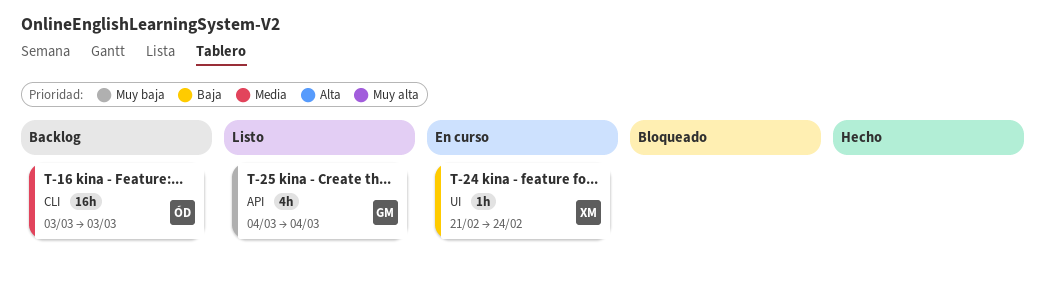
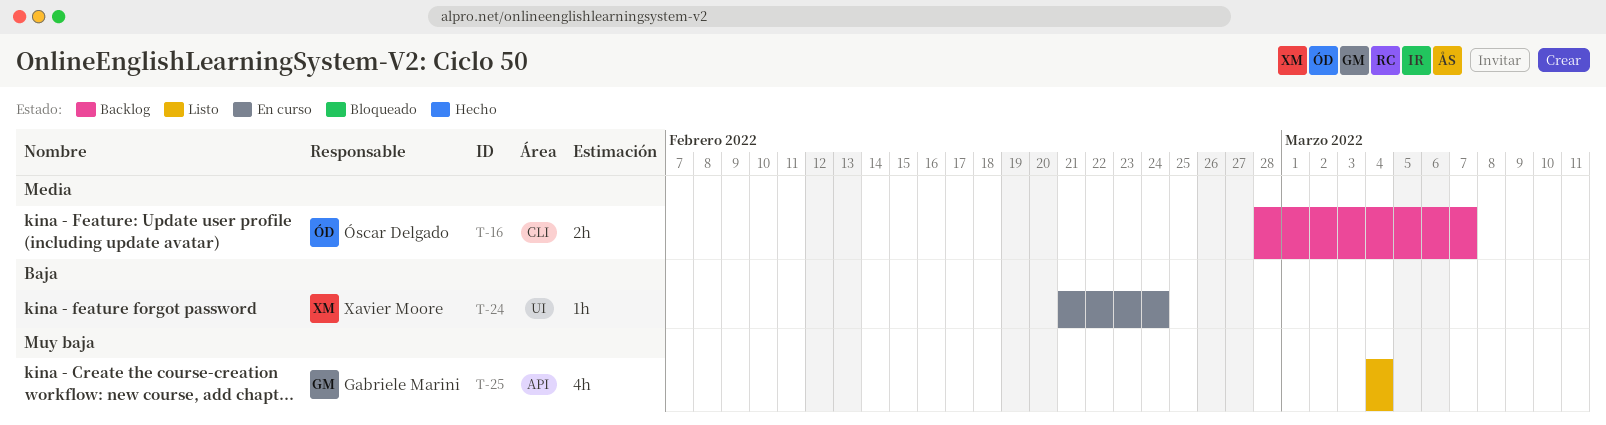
T-16, estimate: 16h -> 2h
T-16, start: Mar 3 -> Feb 28
T-16, due: Mar 3 -> Mar 7

